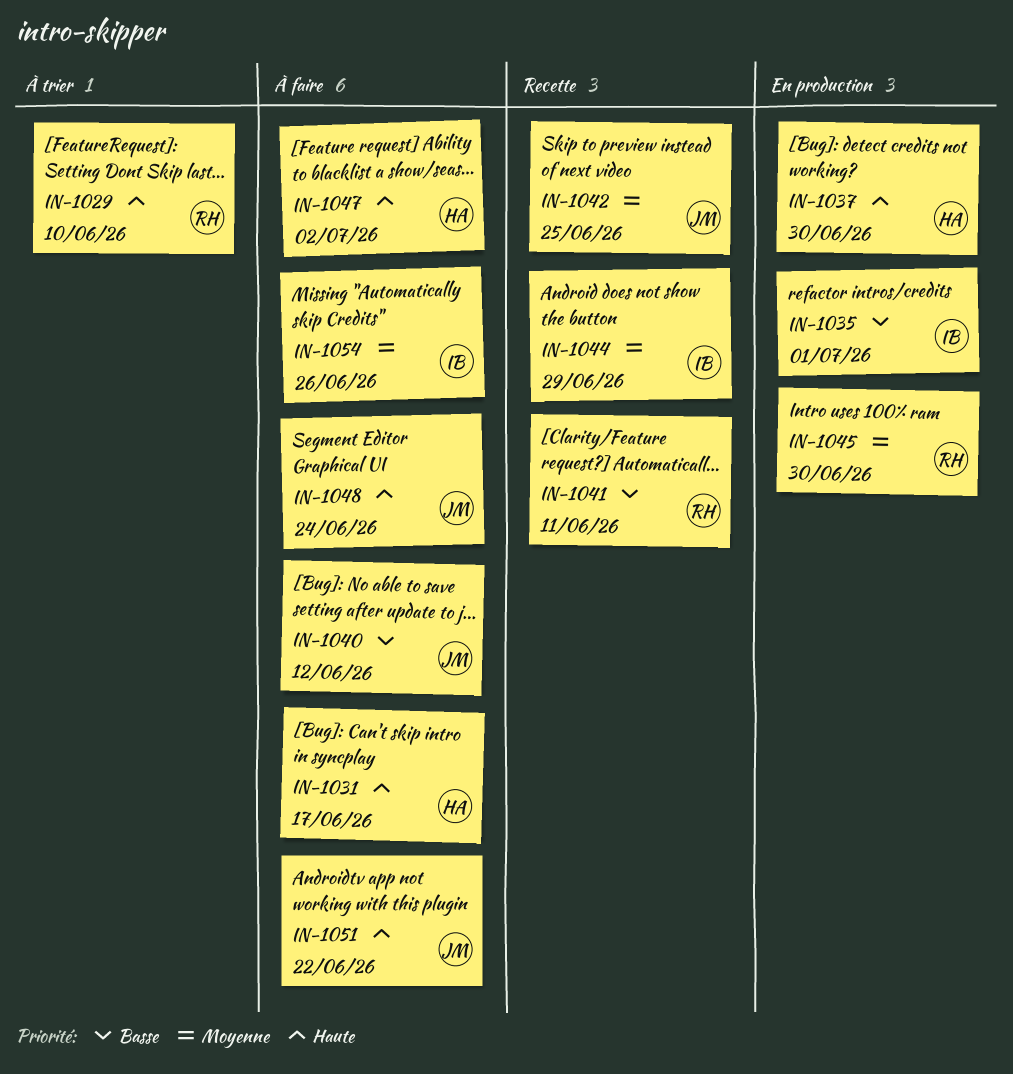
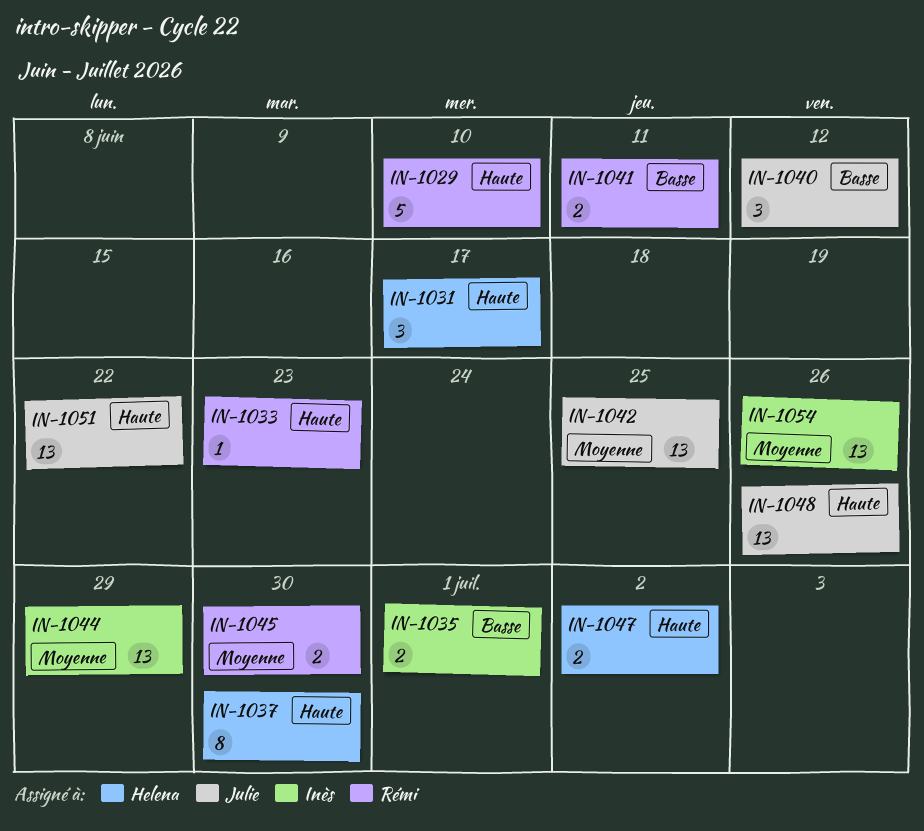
IN-1033: none -> present
IN-1048, due: Jun 24 -> Jun 26

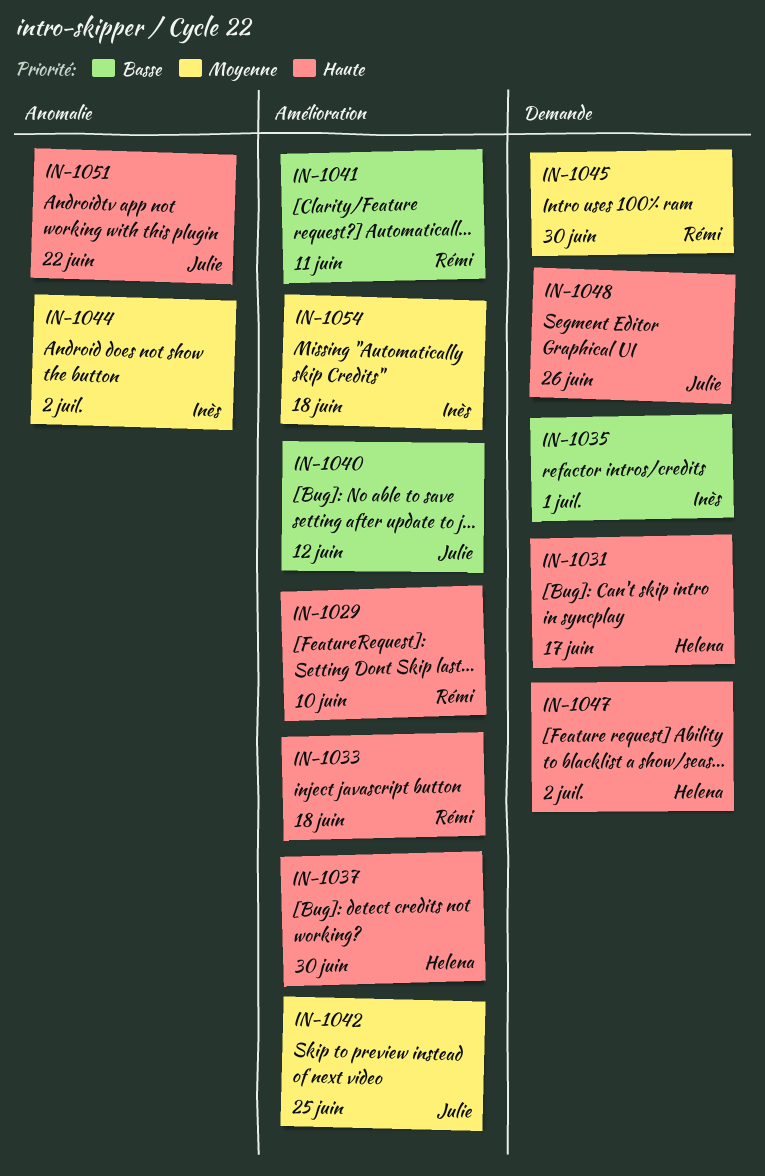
IN-1033, due: Jun 23 -> Jun 18
IN-1044, due: Jun 29 -> Jul 2
IN-1054, due: Jun 26 -> Jun 18

